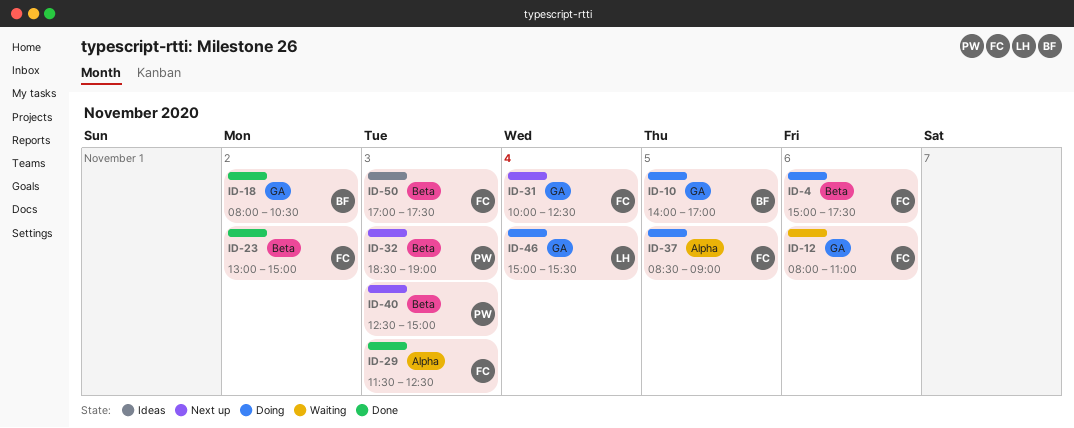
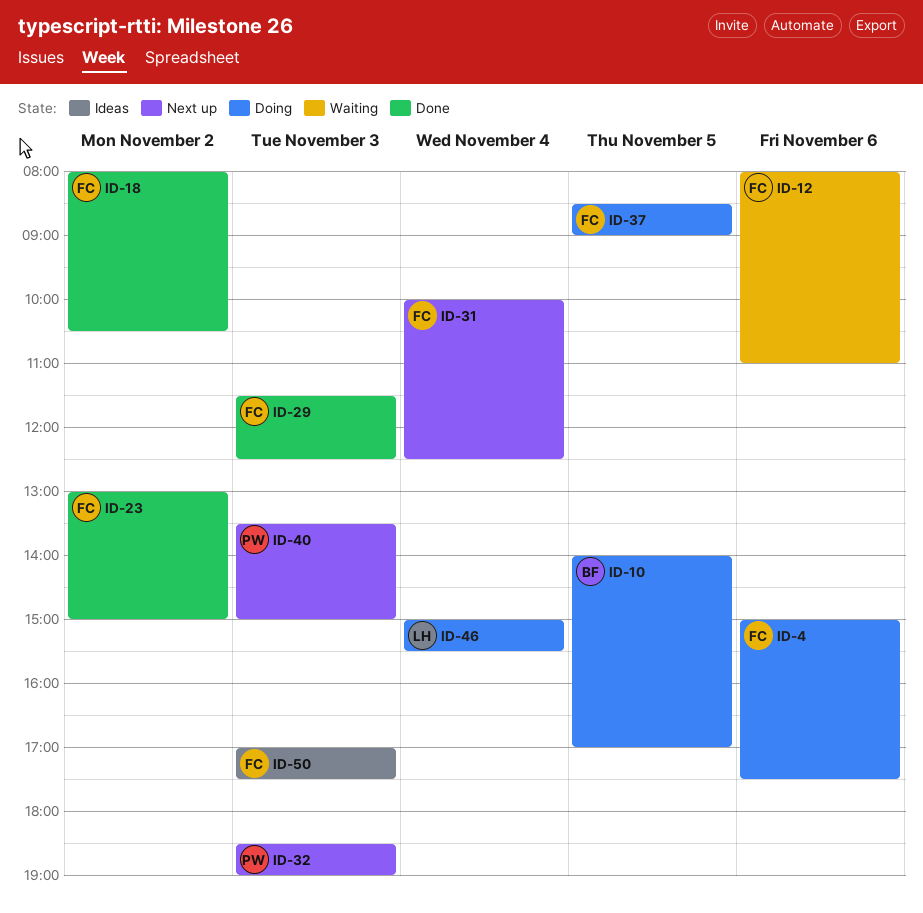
ID-18, owner: BF -> FC
ID-40, begins: 12:30 -> 13:30

